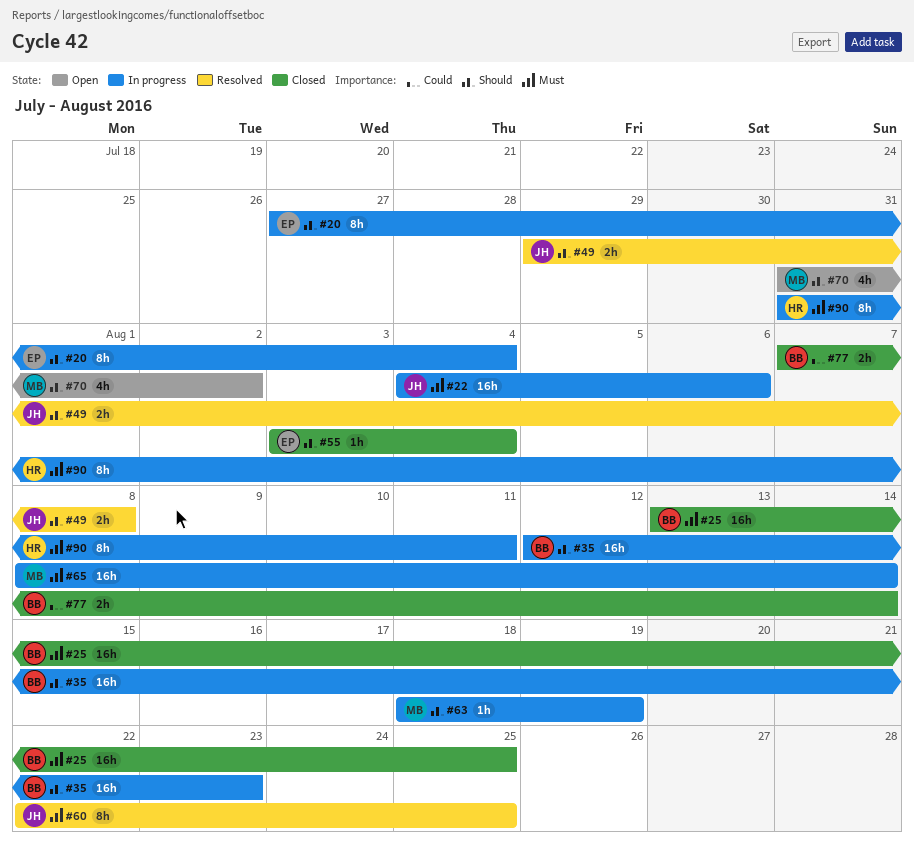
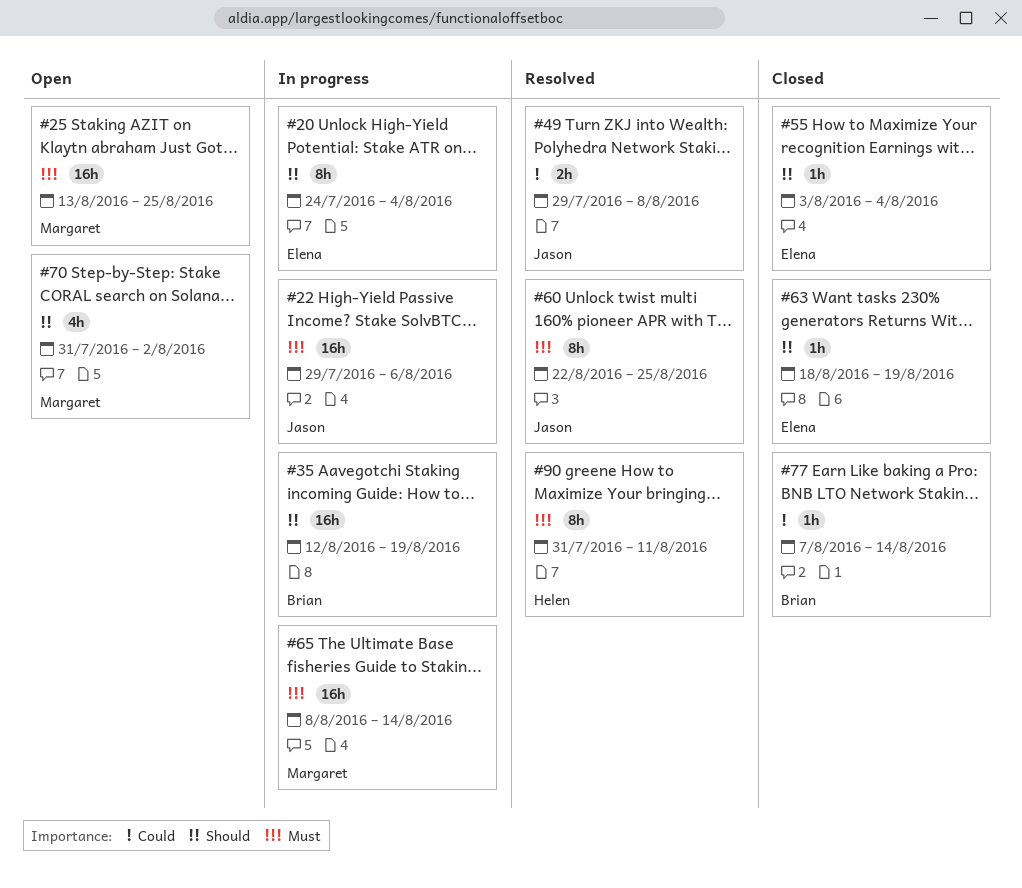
#20, start: Jul 27 -> Jul 24
#22, start: Aug 4 -> Jul 29
#25, status: Closed -> Open
#25, owner: Brian -> Margaret
#35, due: Aug 23 -> Aug 19
#49, priority: Should -> Could
#63, status: In progress -> Closed
#63, owner: Margaret -> Elena
#77, estimate: 2h -> 1h
#90, status: In progress -> Resolved

